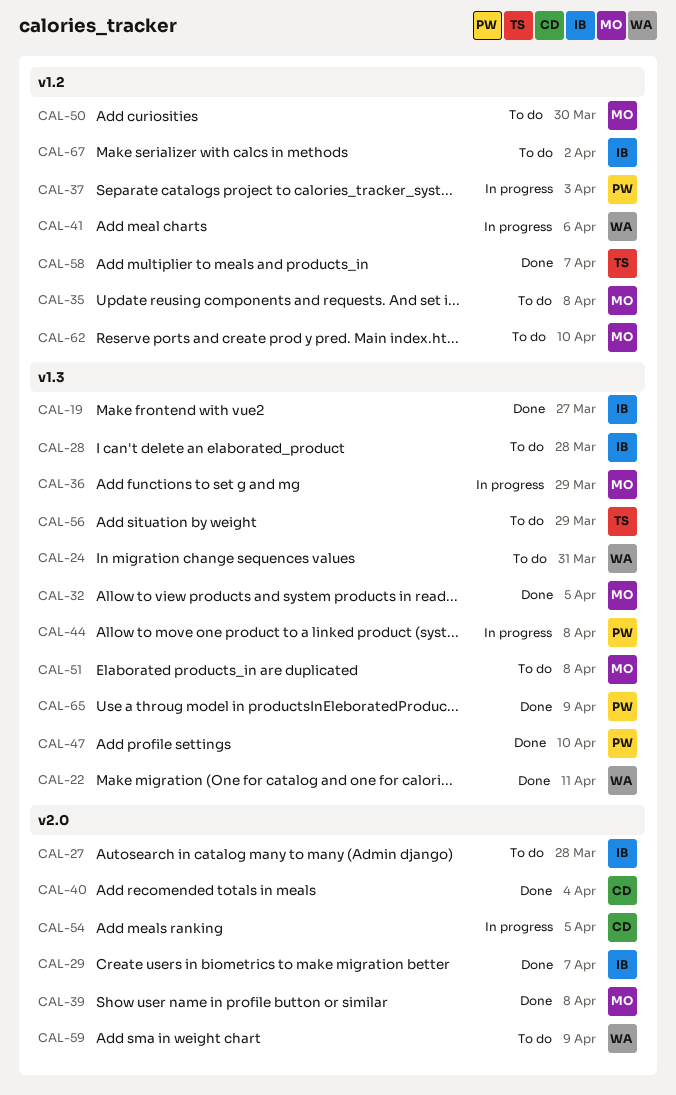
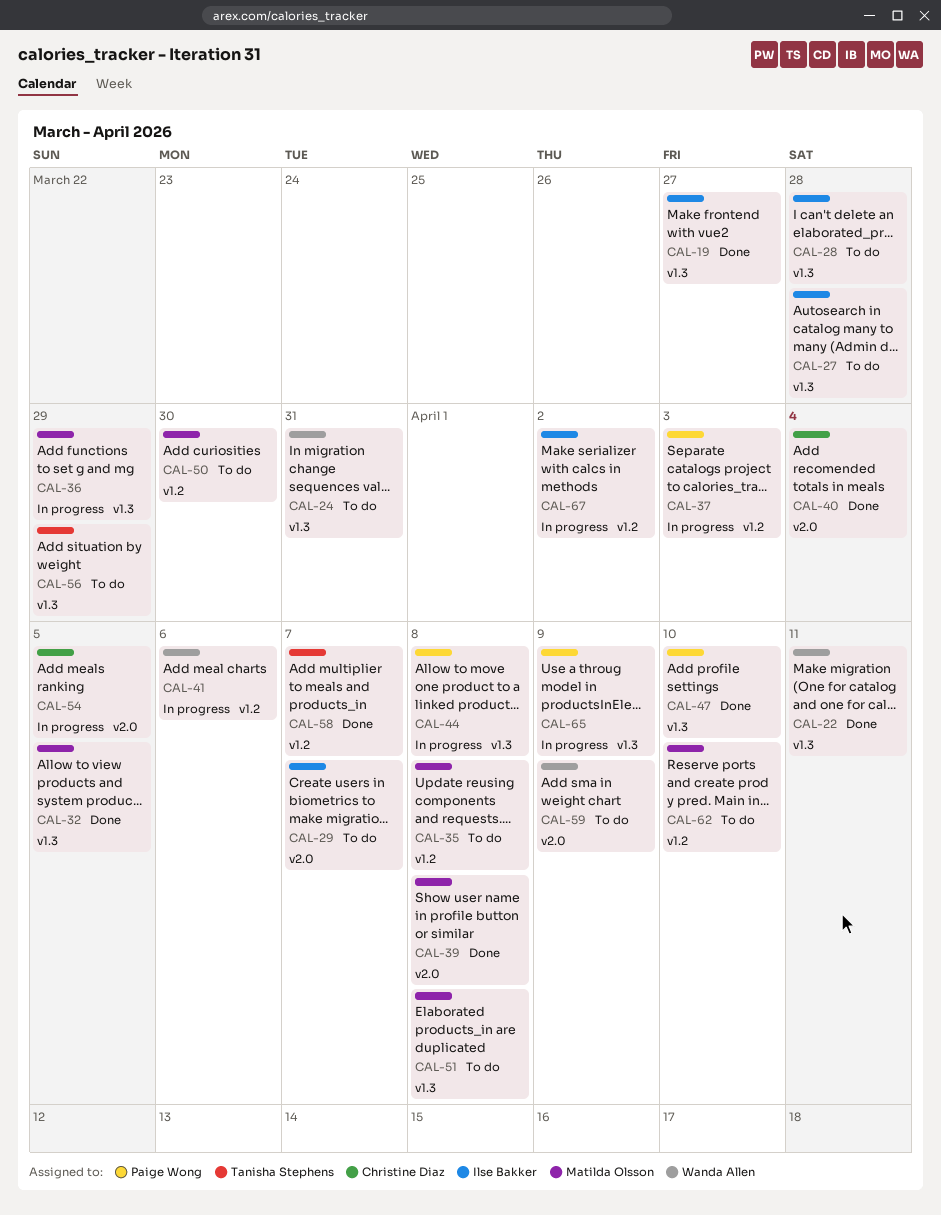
CAL-27, label: v2.0 -> v1.3
CAL-29, status: Done -> To do
CAL-65, status: Done -> In progress
CAL-67, status: To do -> In progress

